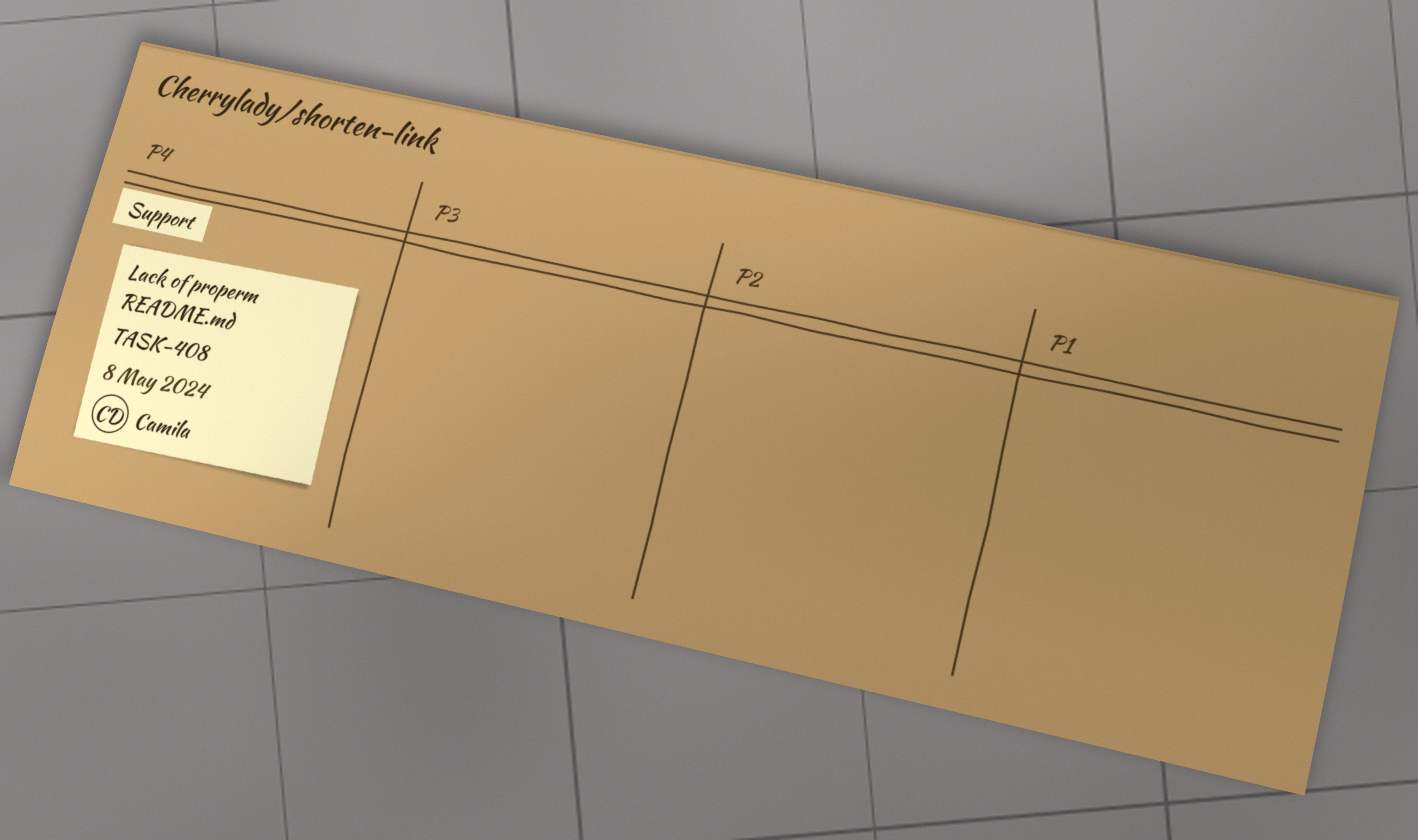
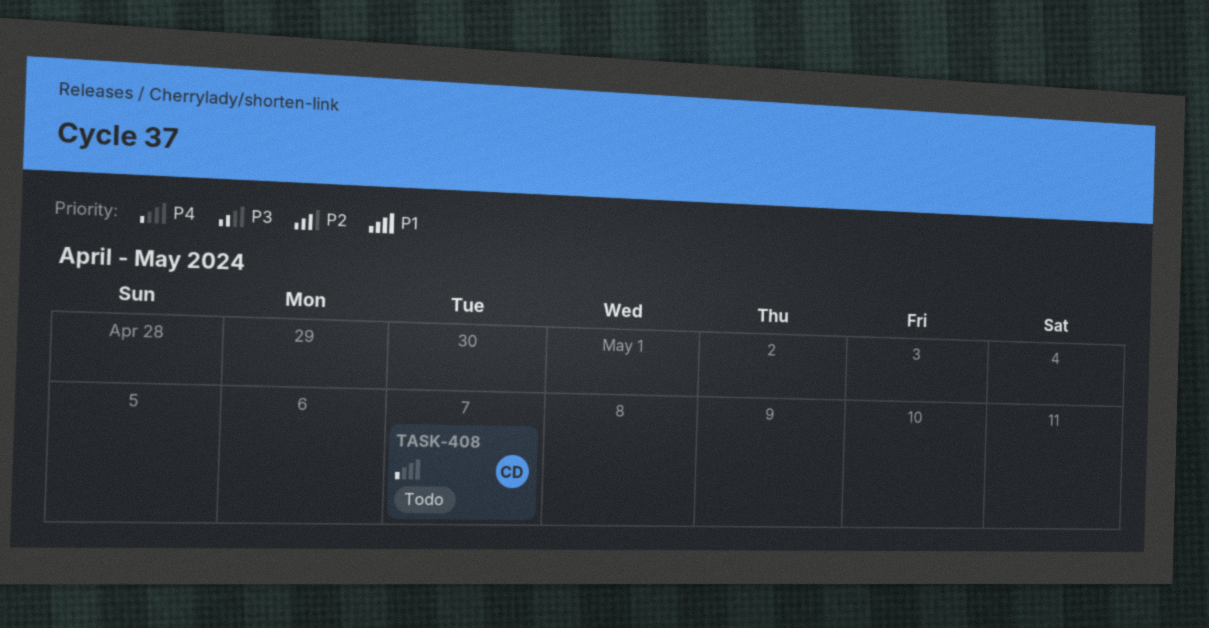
TASK-408, due: May 8 -> May 7

